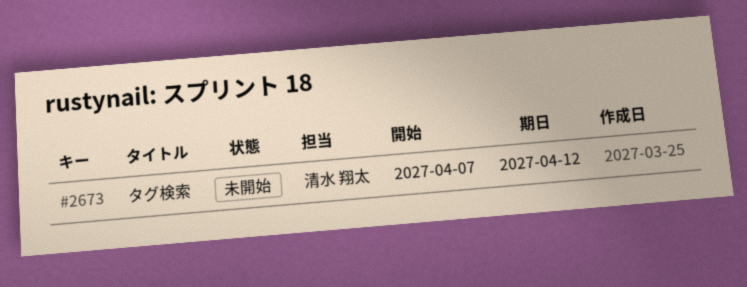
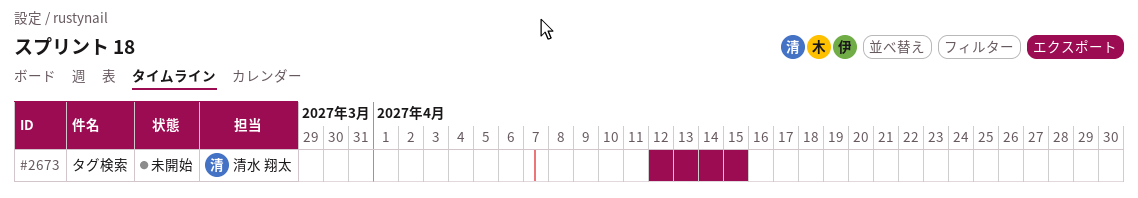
#2673, start: Apr 7 -> Apr 12
#2673, due: Apr 12 -> Apr 15

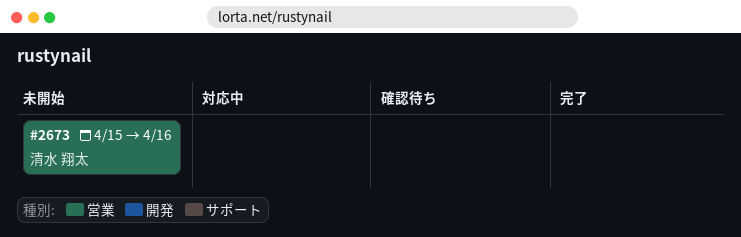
#2673, start: Apr 12 -> Apr 15
#2673, due: Apr 15 -> Apr 16

